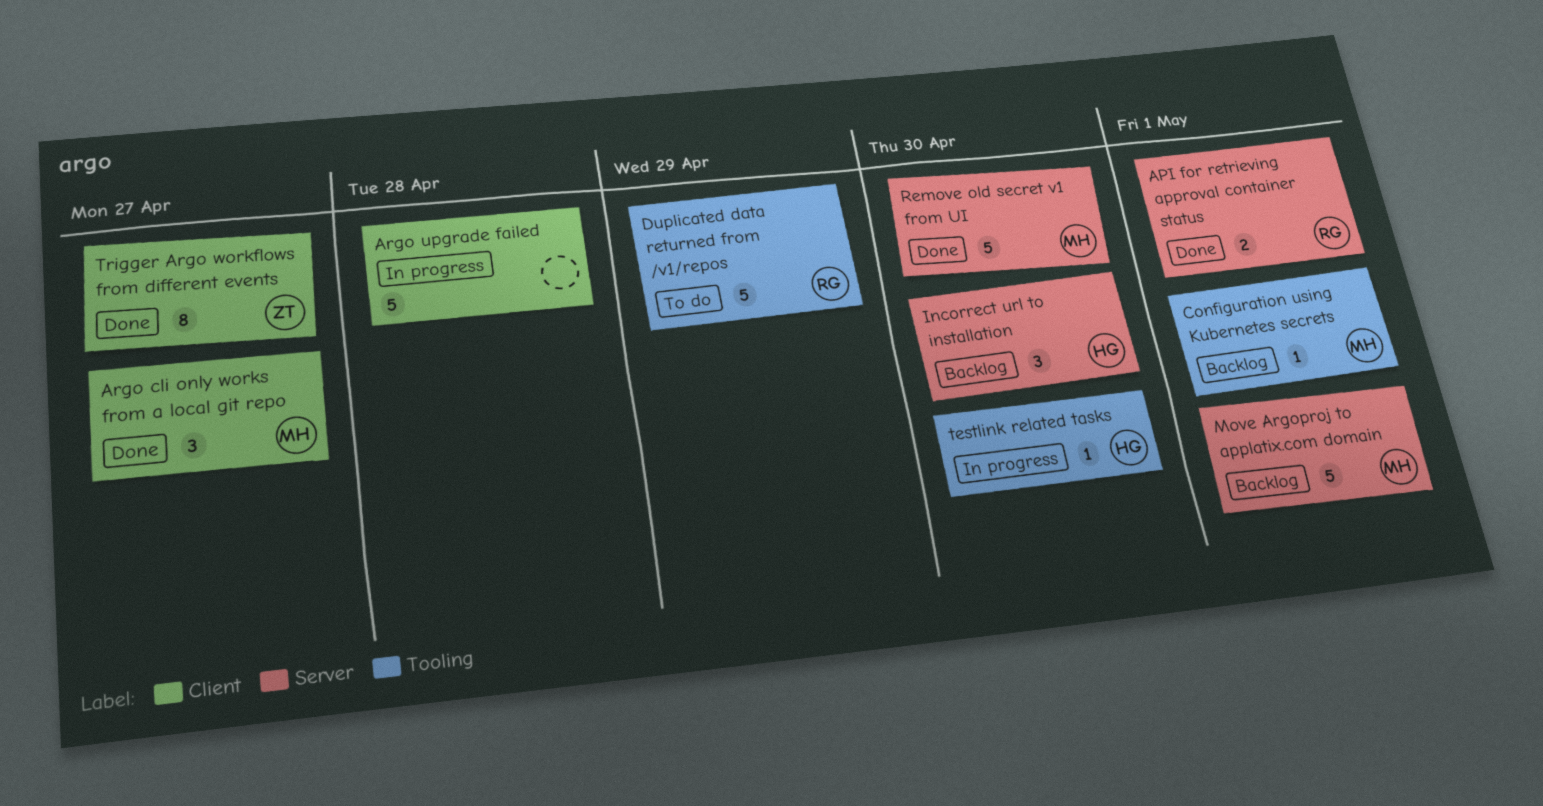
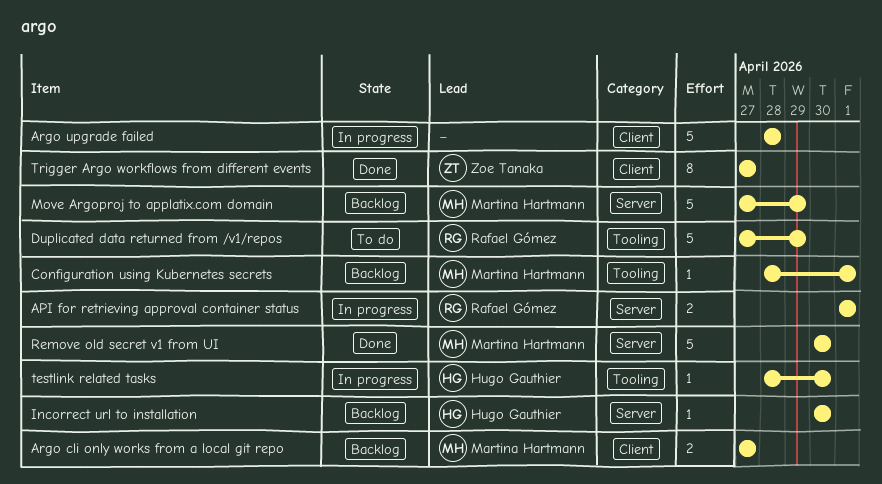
API for retrieving approval container status, status: Done -> In progress
Argo cli only works from a local git repo, status: Done -> Backlog
Argo cli only works from a local git repo, estimate: 3 -> 2
Incorrect url to installation, estimate: 3 -> 1
Move Argoproj to applatix.com domain, due: May 1 -> Apr 29

